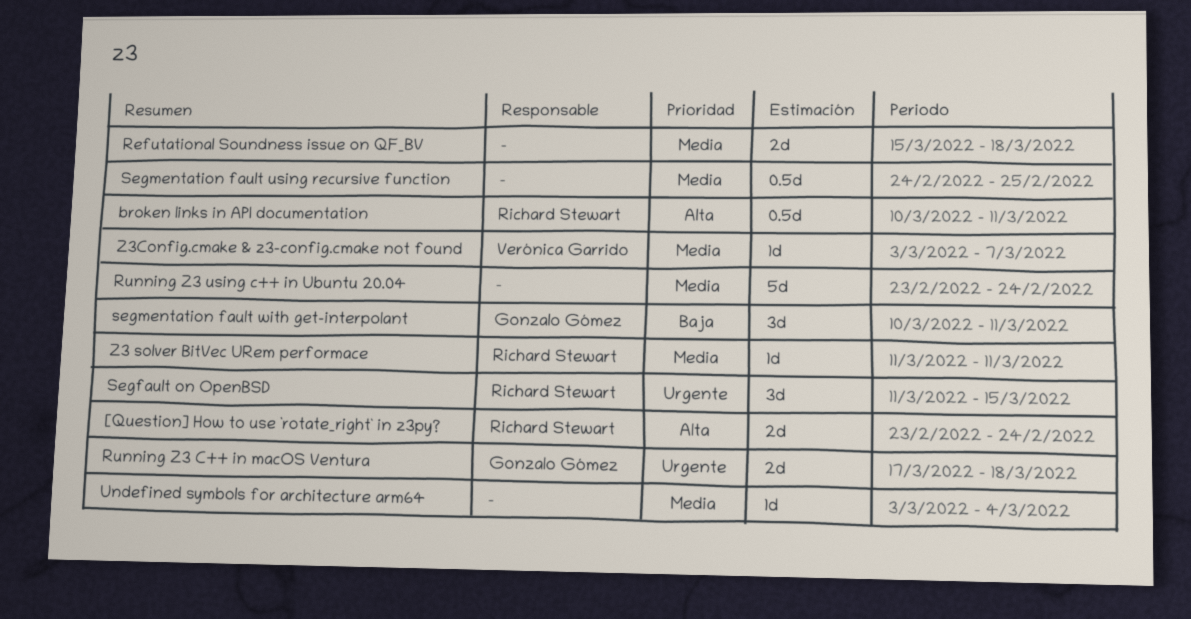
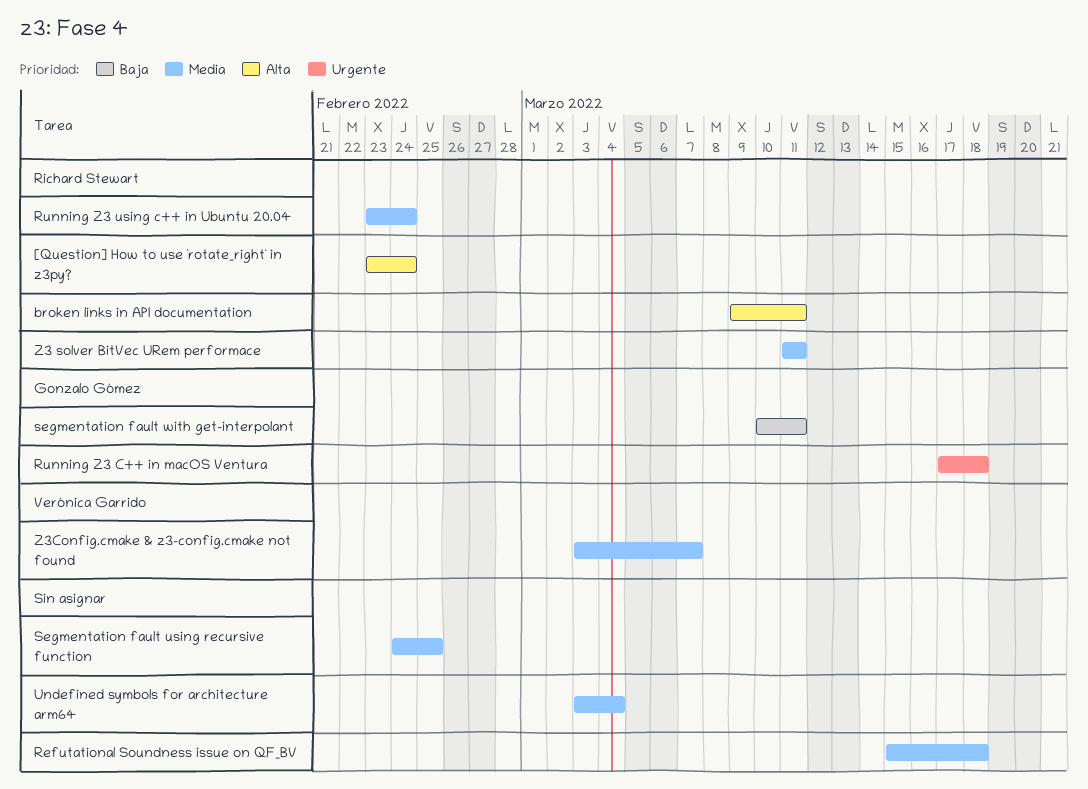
broken links in API documentation, start: Mar 10 -> Mar 9
Running Z3 using c++ in Ubuntu 20.04, owner: none -> Richard Stewart
Segfault on OpenBSD: present -> none

